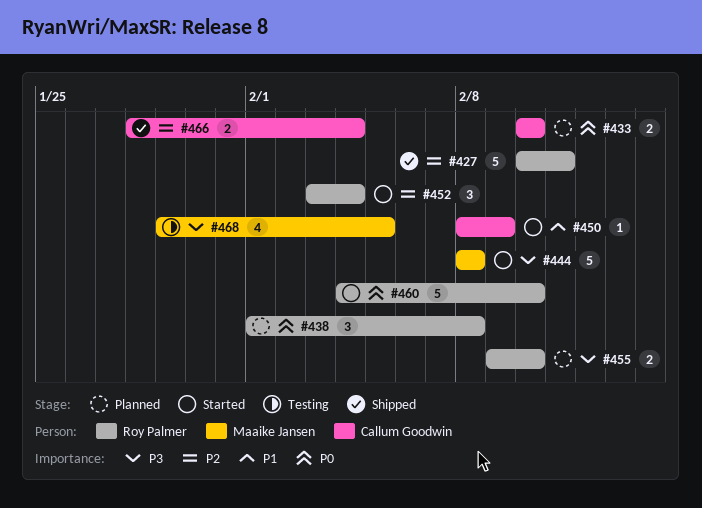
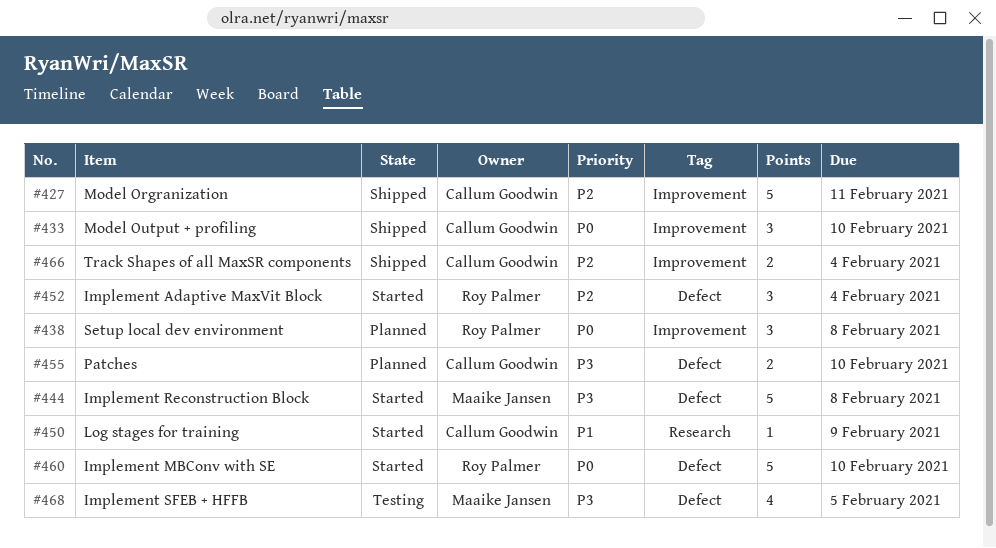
#427, owner: Roy Palmer -> Callum Goodwin
#433, status: Planned -> Shipped
#433, estimate: 2 -> 3
#455, owner: Roy Palmer -> Callum Goodwin

